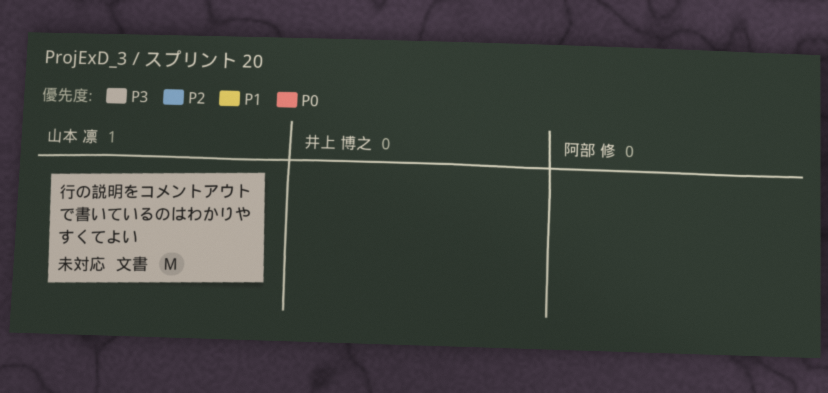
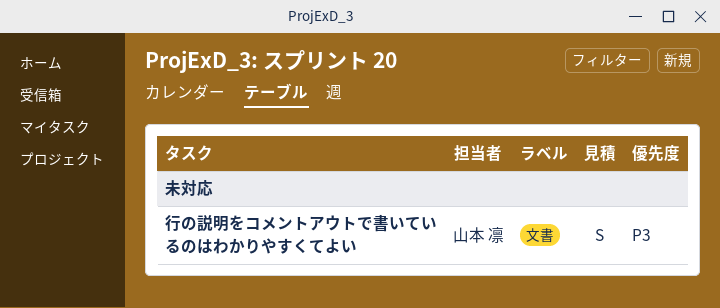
行の説明をコメントアウトで書いているのはわかりやすくてよい, estimate: M -> S

